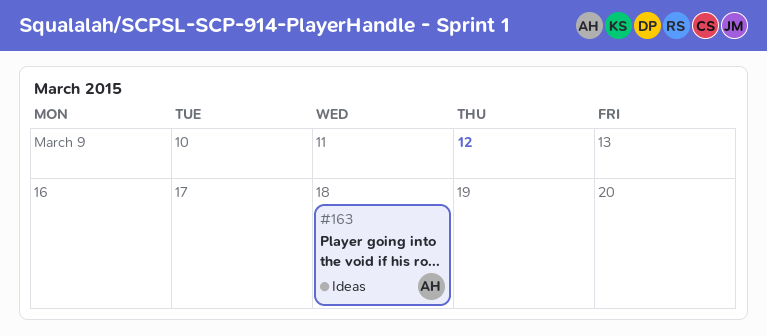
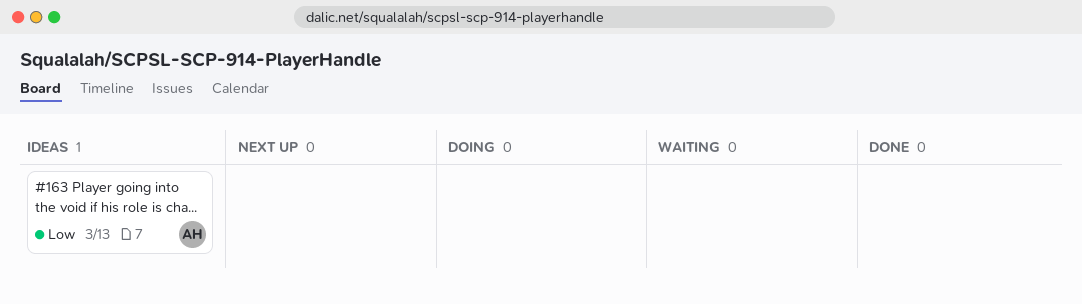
#163, due: Mar 18 -> Mar 13

